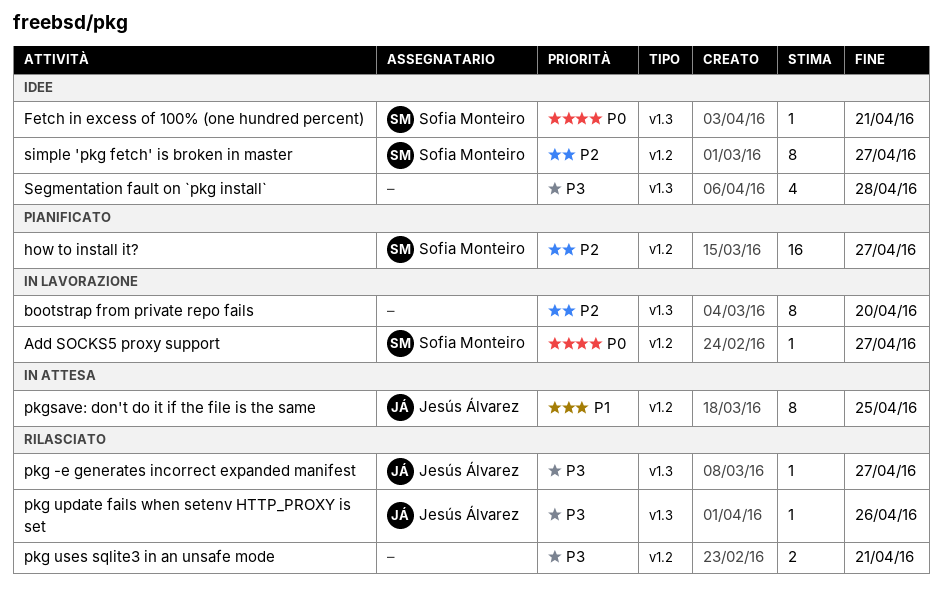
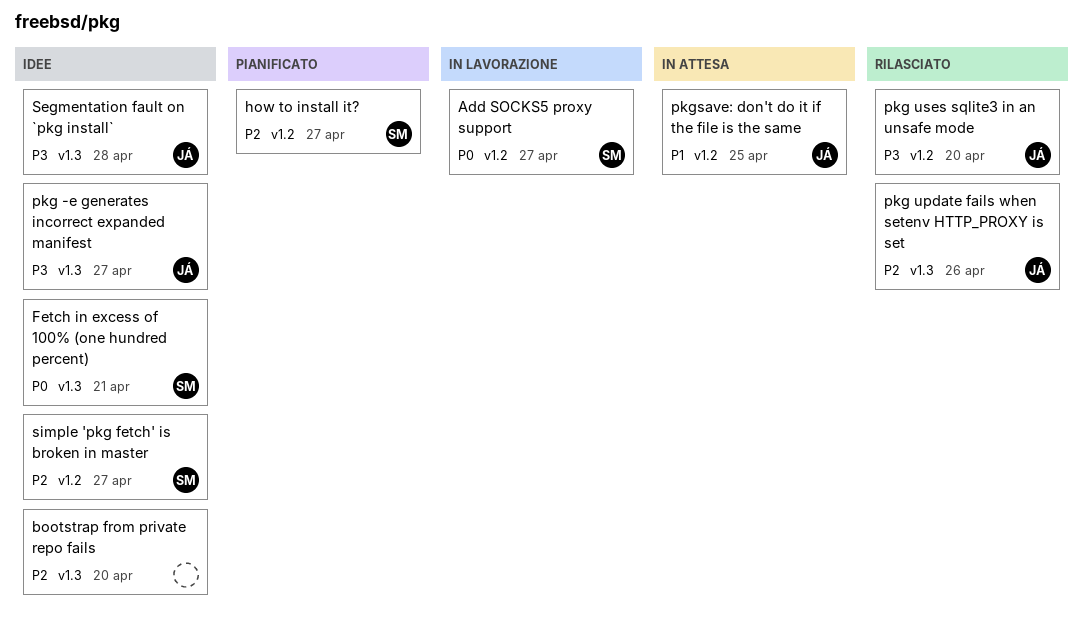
bootstrap from private repo fails, status: In lavorazione -> Idee
pkg -e generates incorrect expanded manifest, status: Rilasciato -> Idee
pkg update fails when setenv HTTP_PROXY is set, priority: P3 -> P2
pkg uses sqlite3 in an unsafe mode, owner: none -> Jesús Álvarez
pkg uses sqlite3 in an unsafe mode, due: Apr 21 -> Apr 20
Segmentation fault on `pkg install`, owner: none -> Jesús Álvarez

